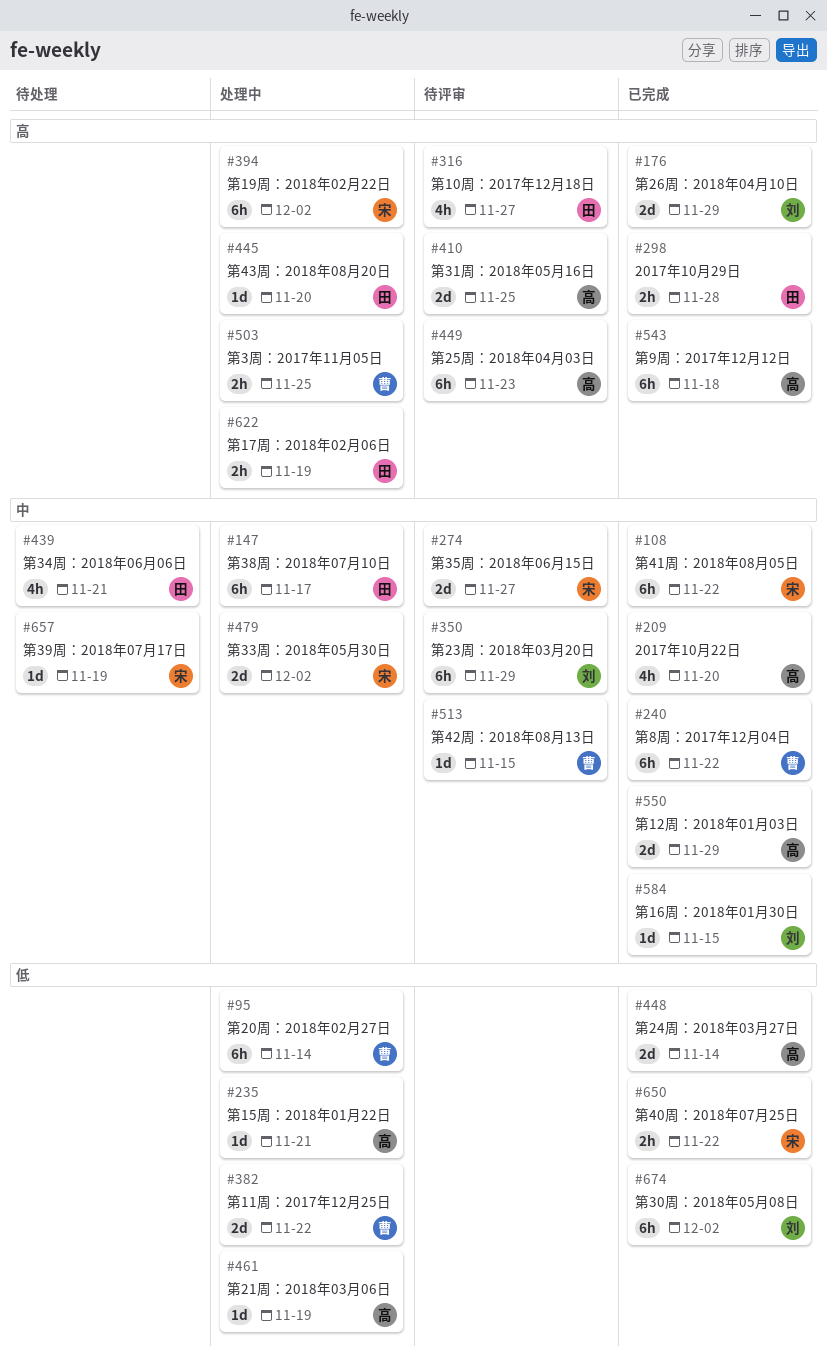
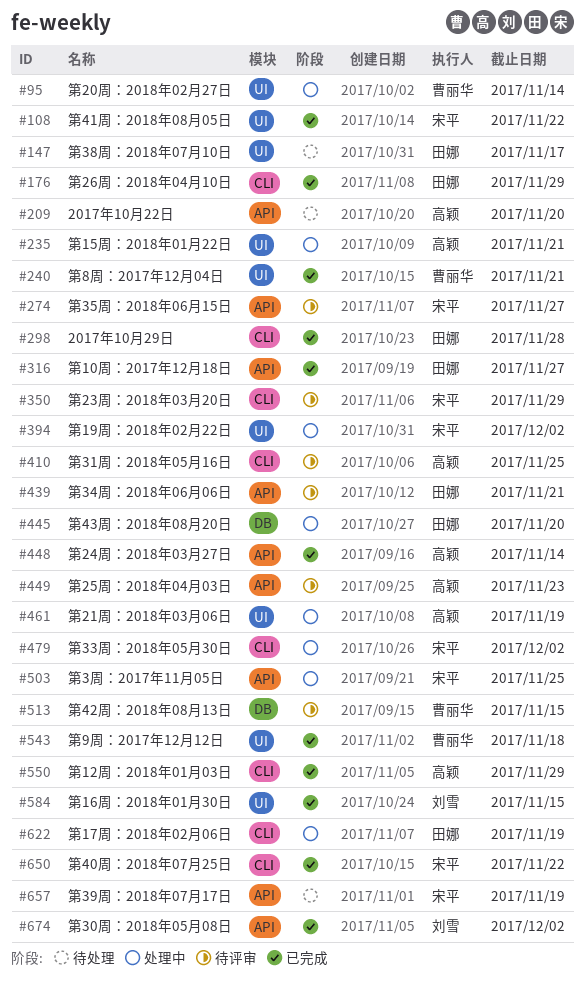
#147, status: 处理中 -> 待处理
#176, owner: 刘雪 -> 田娜
#209, status: 已完成 -> 待处理
#240, due: Nov 22 -> Nov 21
#316, status: 待评审 -> 已完成
#350, owner: 刘雪 -> 宋平
#382: present -> none
#439, status: 待处理 -> 待评审
#503, owner: 曹丽华 -> 宋平
#543, owner: 高颖 -> 曹丽华

